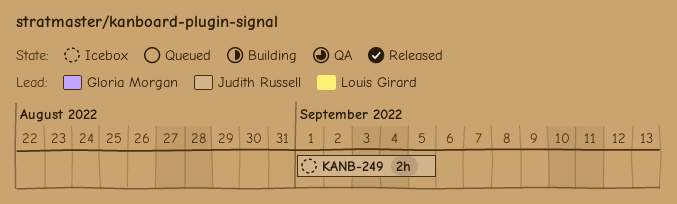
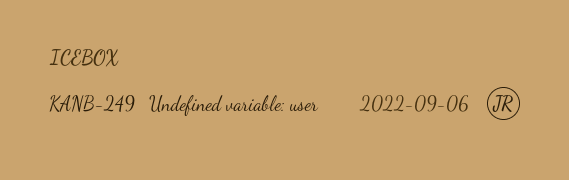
KANB-249, due: Sep 5 -> Sep 6

